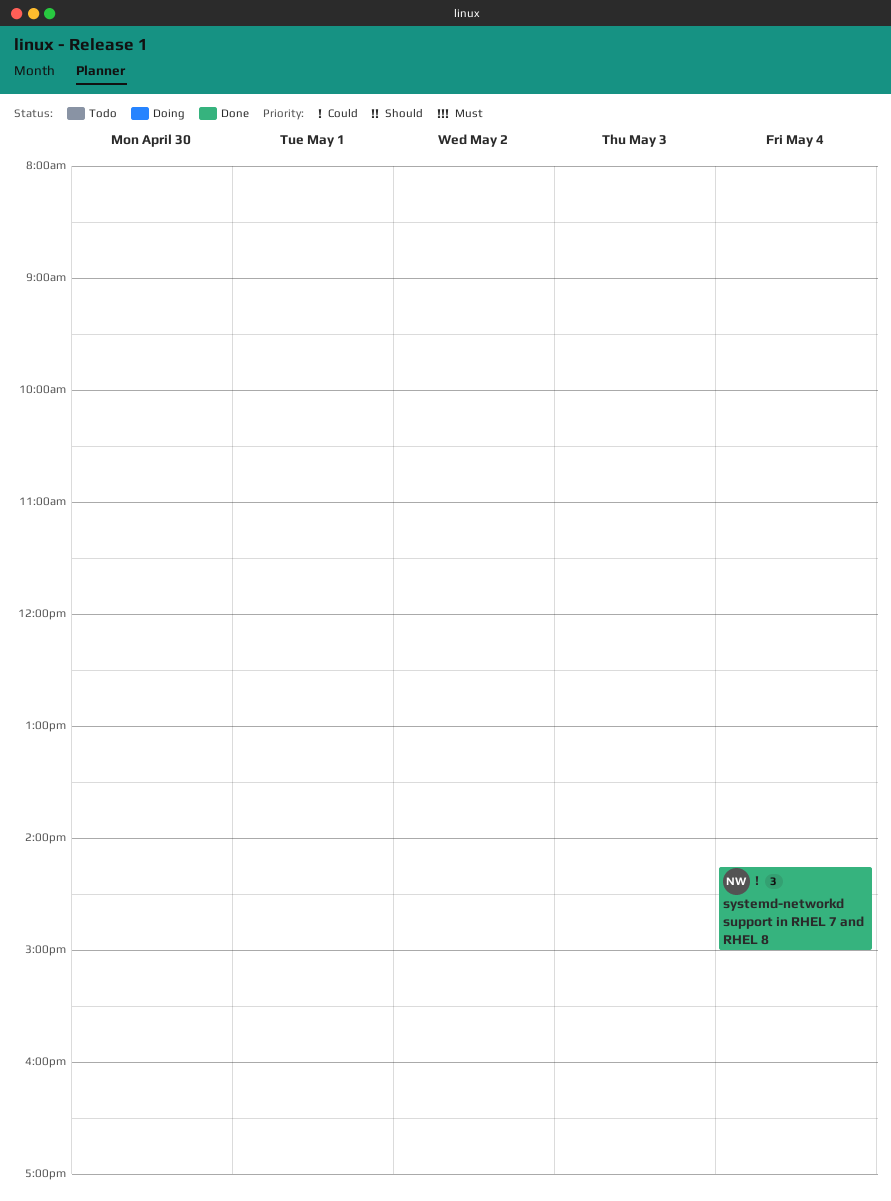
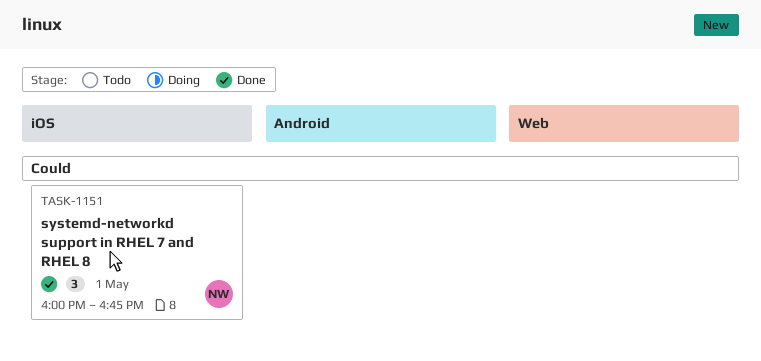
systemd-networkd support in RHEL 7 and RHEL 8, day: May 4 -> May 1
systemd-networkd support in RHEL 7 and RHEL 8, begins: 14:15 -> 16:00
systemd-networkd support in RHEL 7 and RHEL 8, ends: 15:00 -> 16:45

